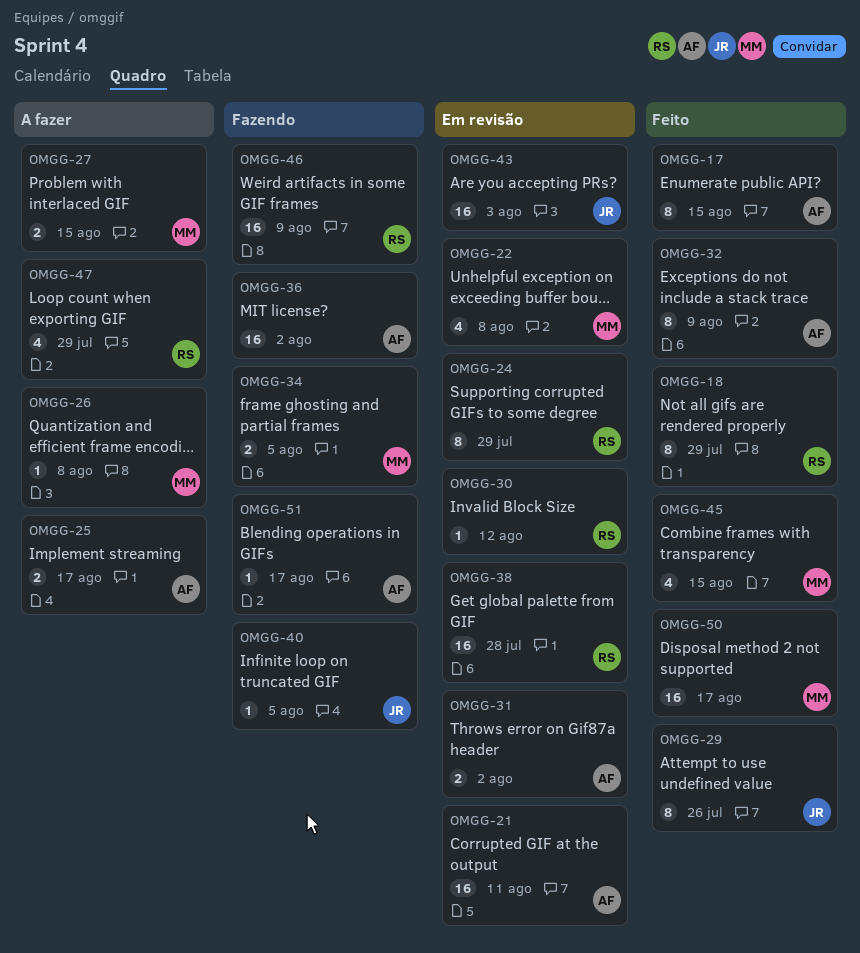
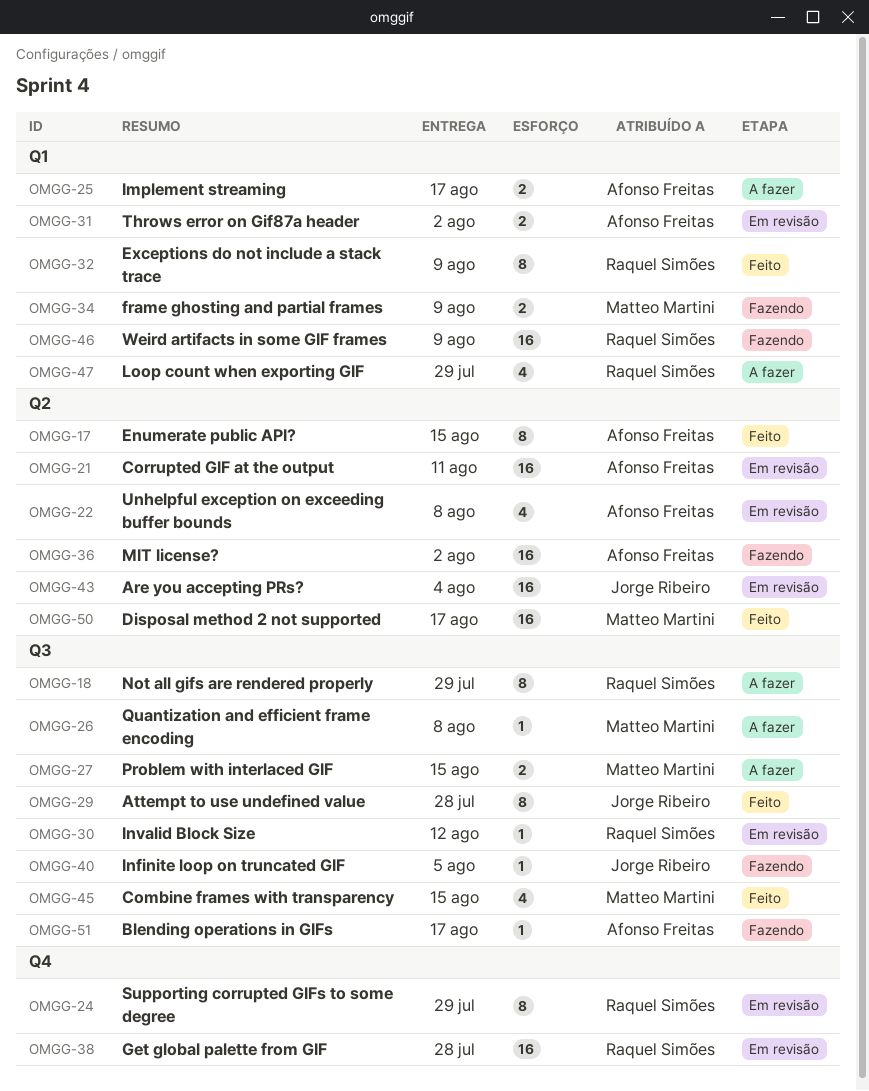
OMGG-18, status: Feito -> A fazer
OMGG-22, owner: Matteo Martini -> Afonso Freitas
OMGG-29, due: Jul 26 -> Jul 28
OMGG-32, owner: Afonso Freitas -> Raquel Simões
OMGG-34, due: Aug 5 -> Aug 9
OMGG-43, due: Aug 3 -> Aug 4

